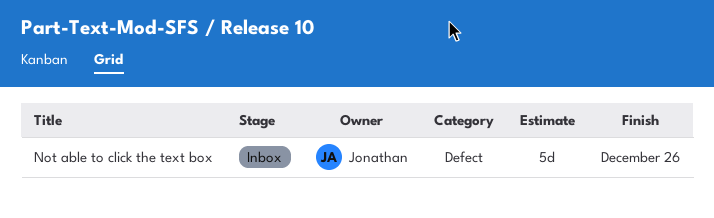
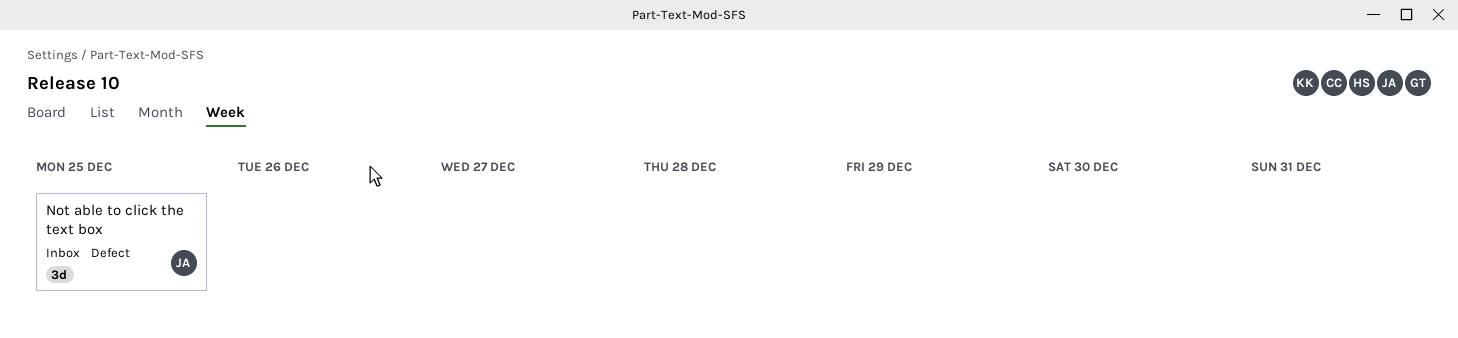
Not able to click the text box, estimate: 5d -> 3d
Not able to click the text box, due: Dec 26 -> Dec 25

